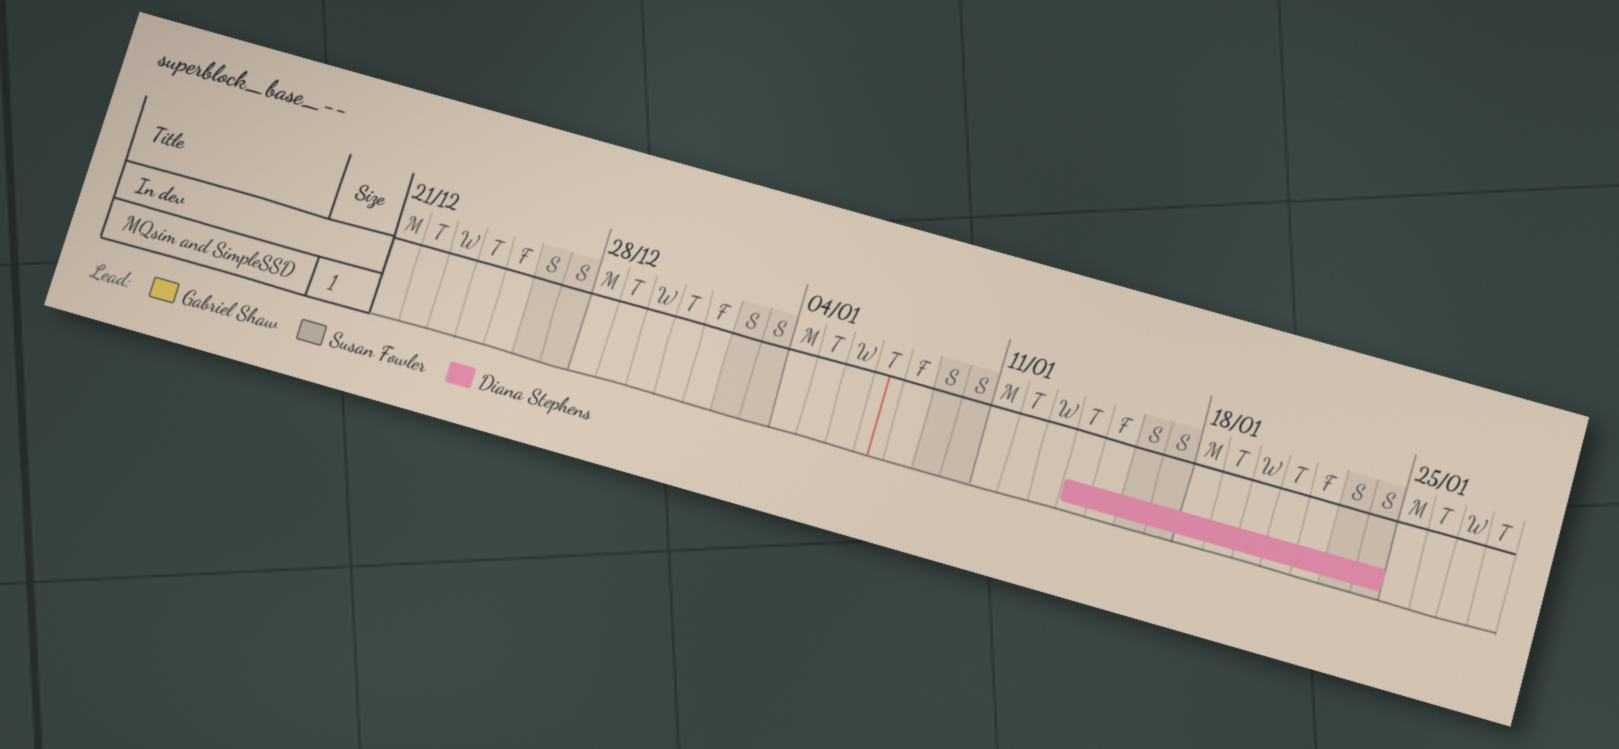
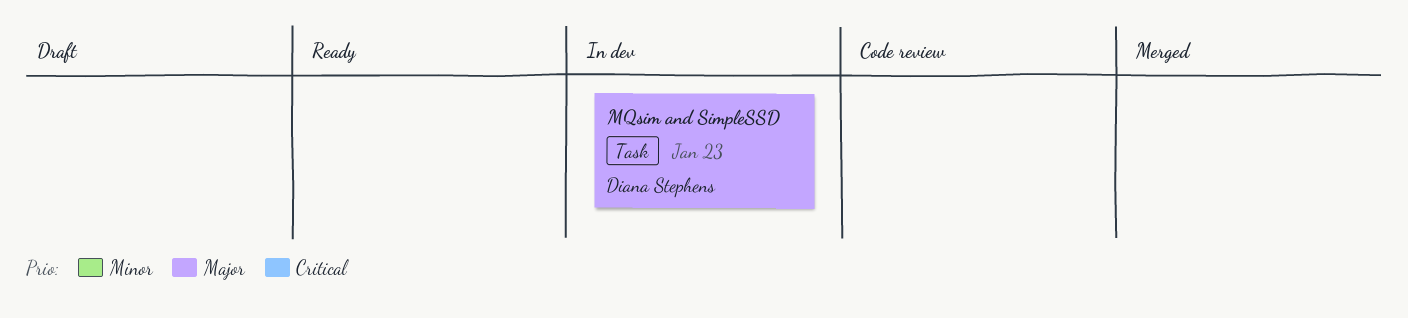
MQsim and SimpleSSD, due: Jan 24 -> Jan 23

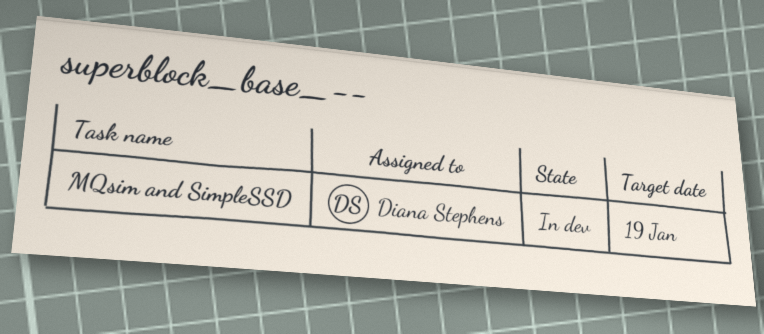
MQsim and SimpleSSD, due: Jan 23 -> Jan 19

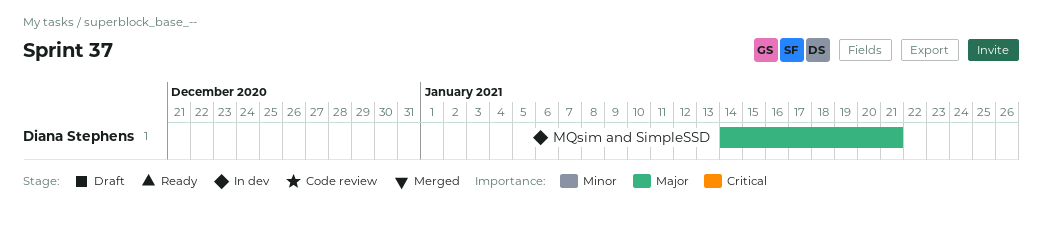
MQsim and SimpleSSD, due: Jan 19 -> Jan 21

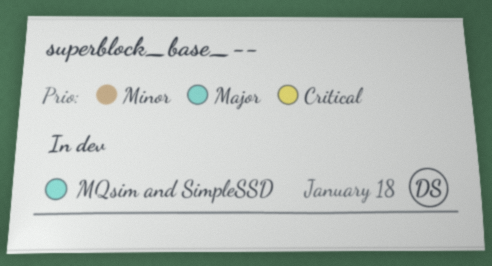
MQsim and SimpleSSD, due: Jan 21 -> Jan 18

